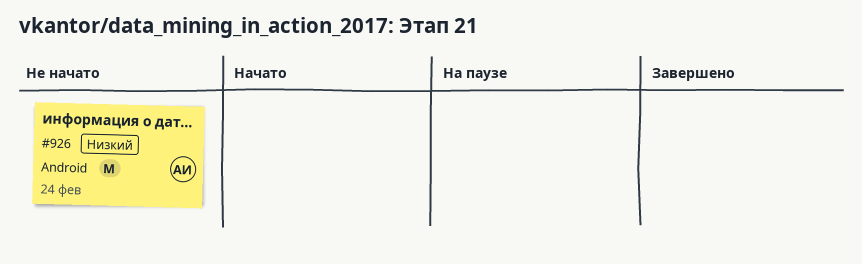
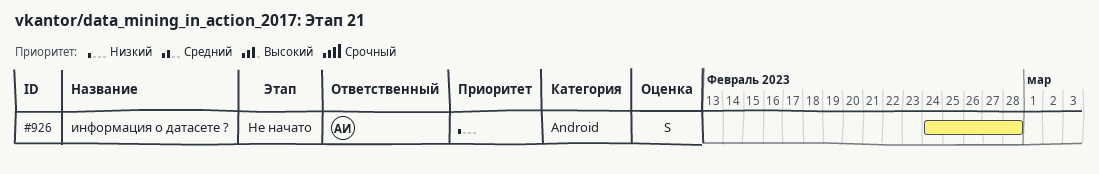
#926, estimate: M -> S
#926, due: Feb 24 -> Feb 28

